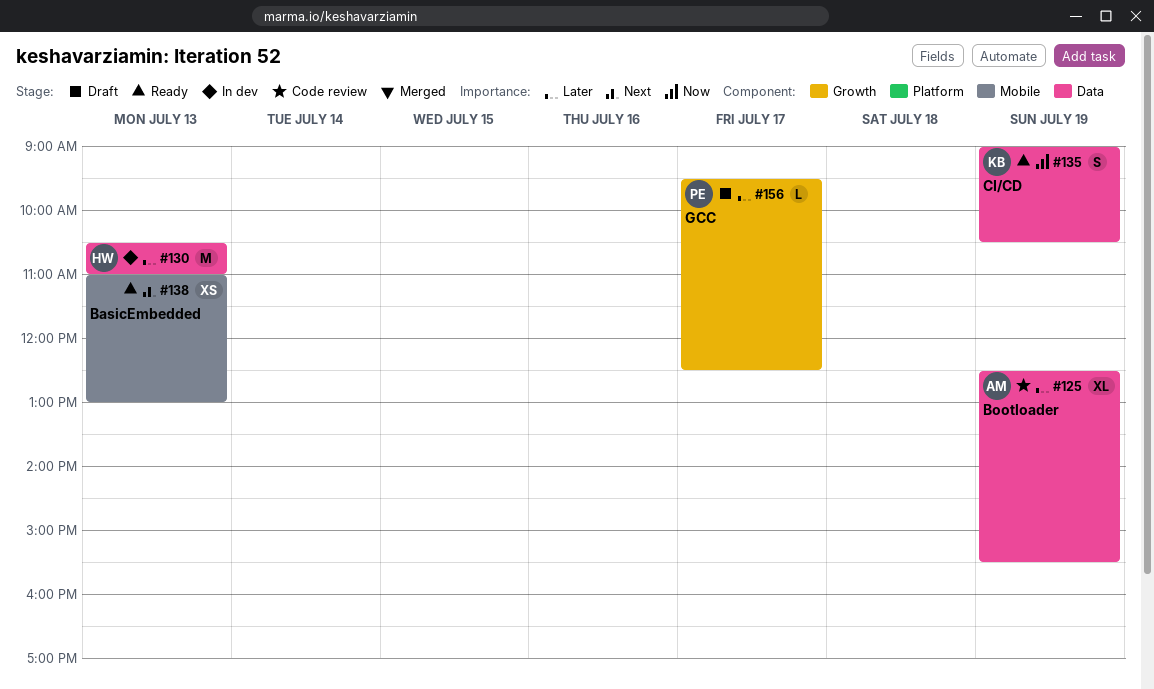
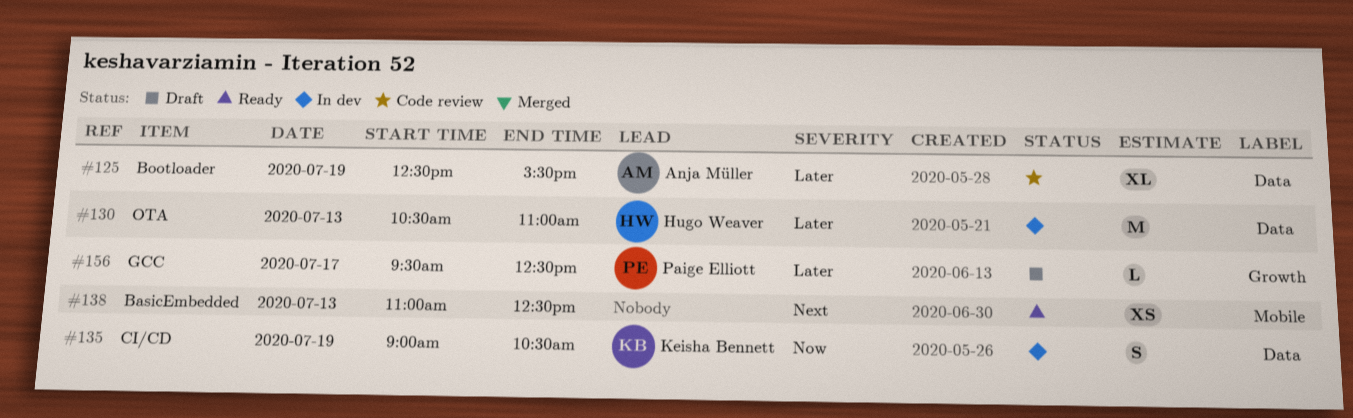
#135, status: Ready -> In dev
#138, ends: 13:00 -> 12:30

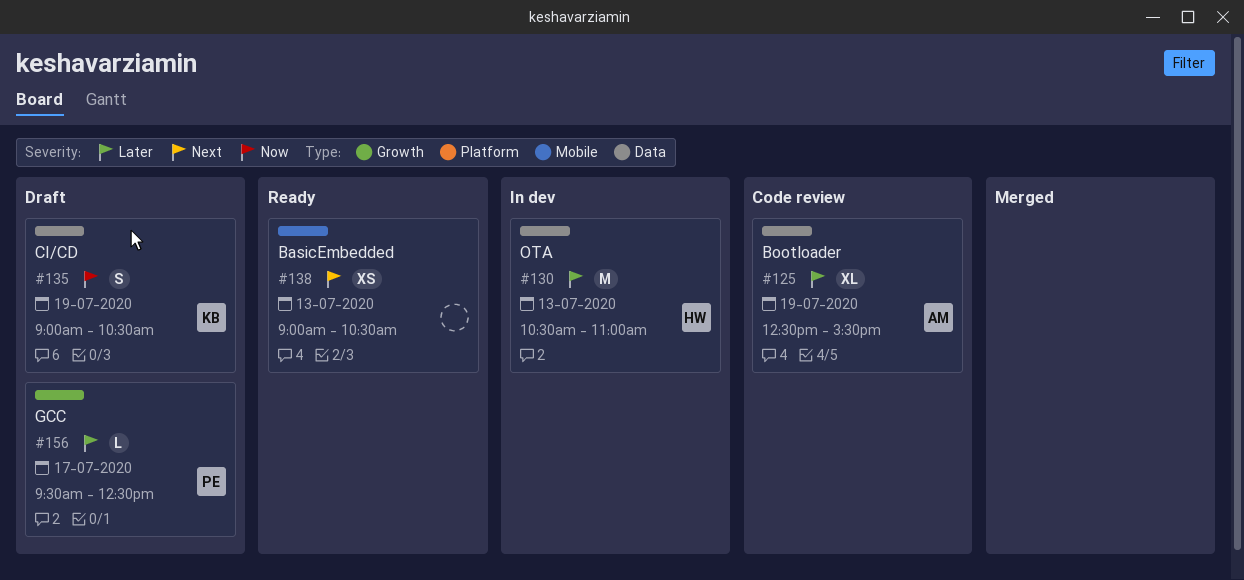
#135, status: In dev -> Draft
#138, begins: 11:00 -> 09:00
#138, ends: 12:30 -> 10:30

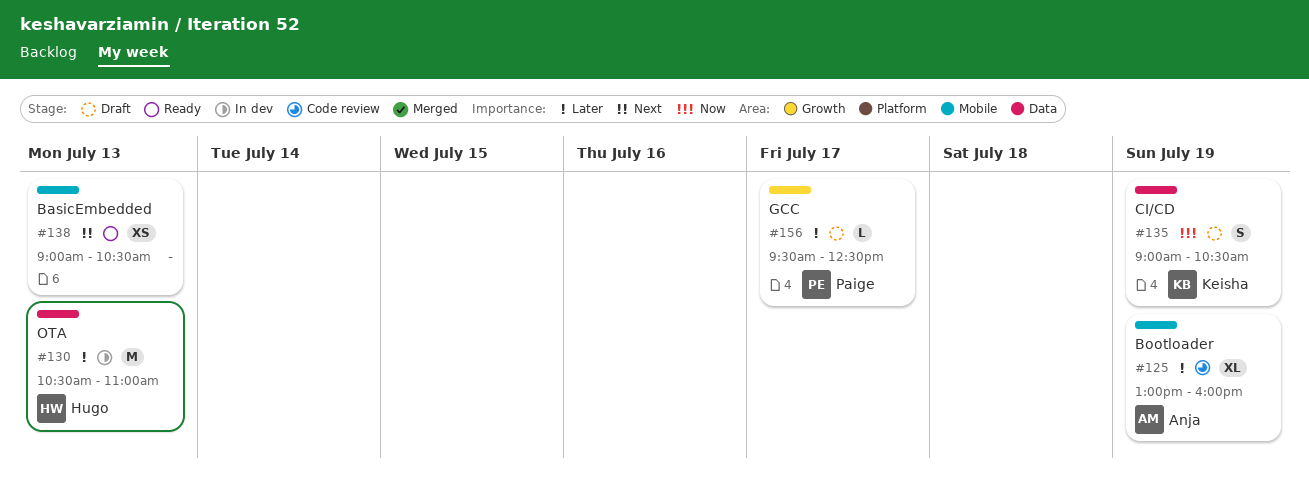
#125, label: Data -> Mobile
#125, begins: 12:30 -> 13:00
#125, ends: 15:30 -> 16:00

